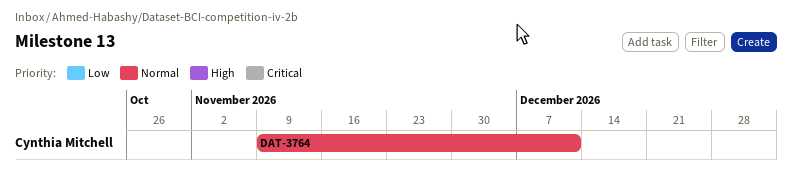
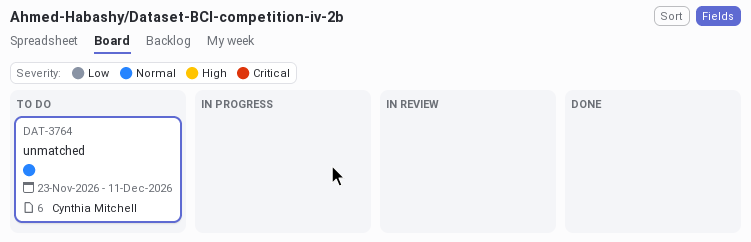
DAT-3764, start: Nov 9 -> Nov 23

